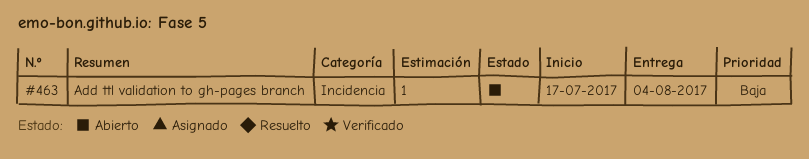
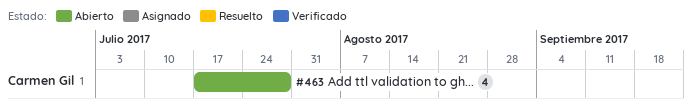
#463, estimate: 1 -> 4
#463, due: Aug 4 -> Jul 28

